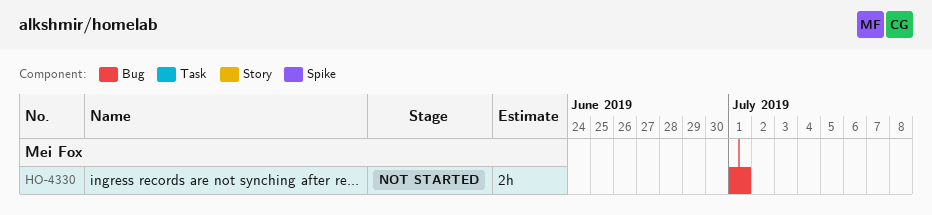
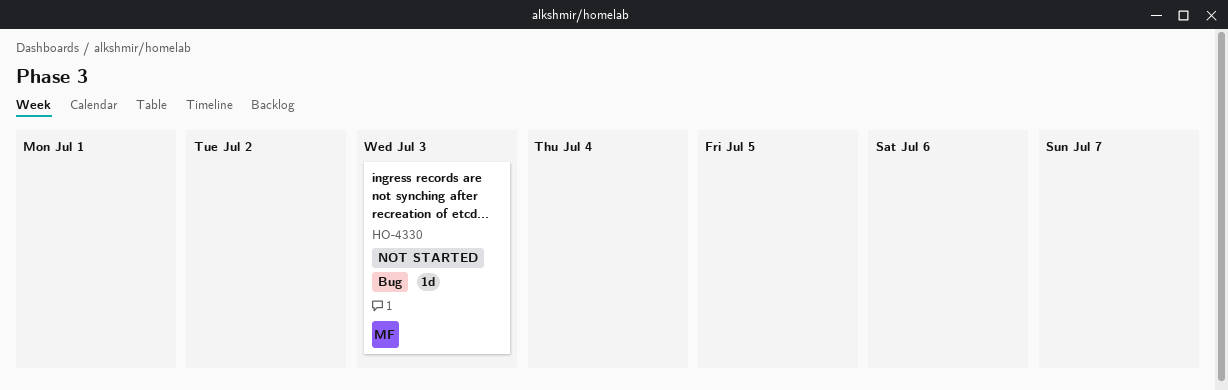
HO-4330, estimate: 2h -> 1d
HO-4330, due: Jul 1 -> Jul 3

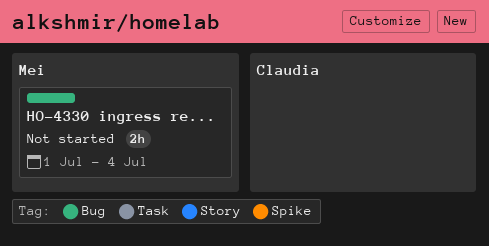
HO-4330, estimate: 1d -> 2h
HO-4330, due: Jul 3 -> Jul 4

